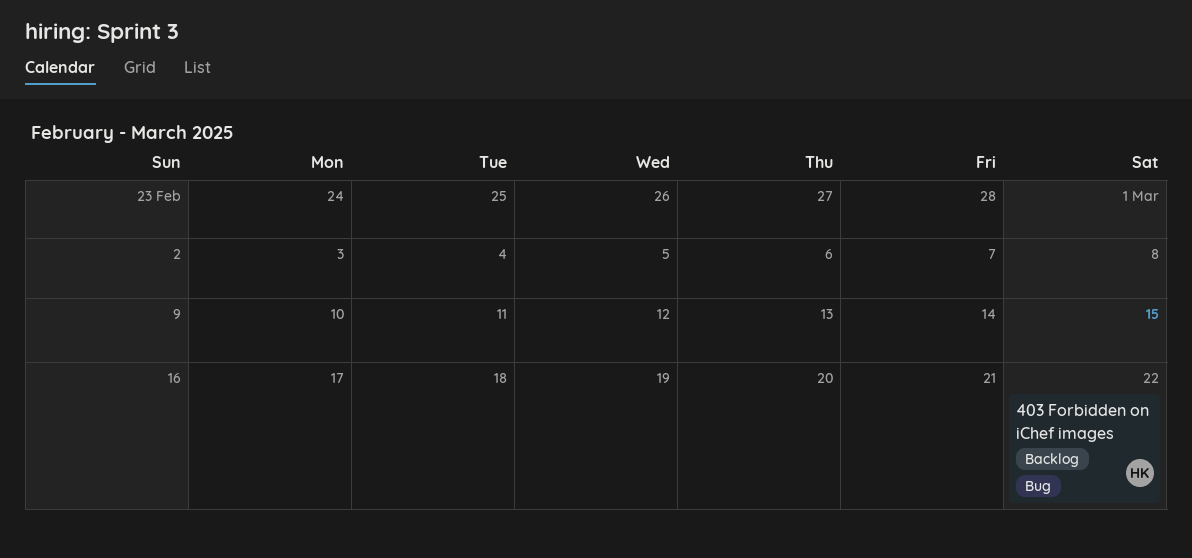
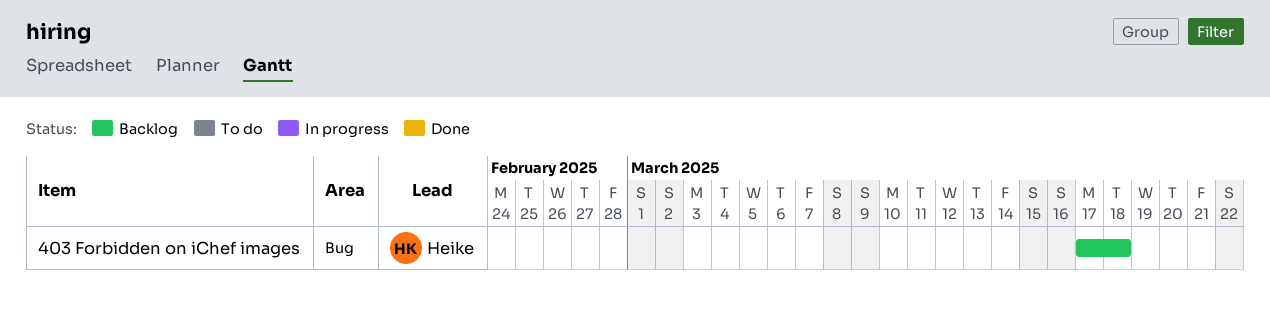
403 Forbidden on iChef images, due: Mar 22 -> Mar 18

